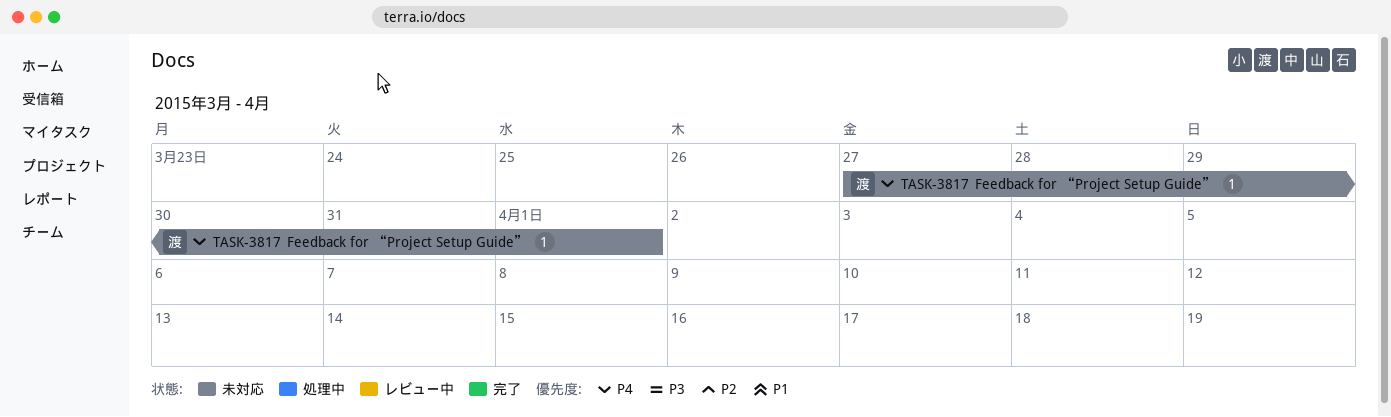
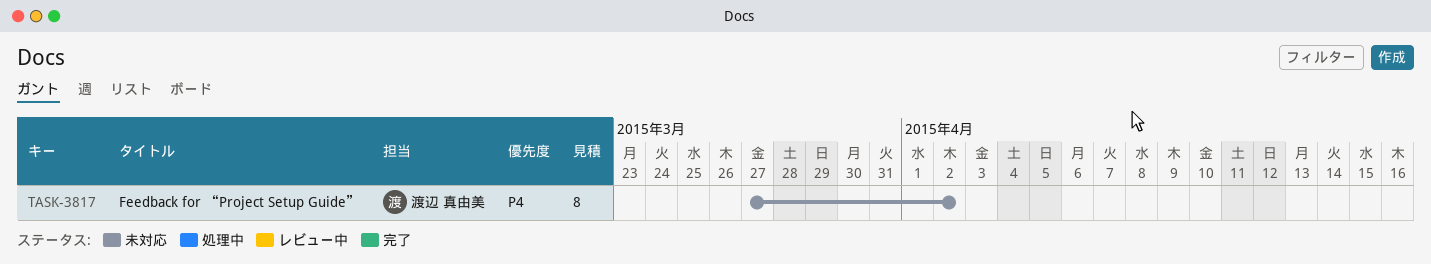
TASK-3817, estimate: 1 -> 8
TASK-3817, due: Apr 1 -> Apr 2

